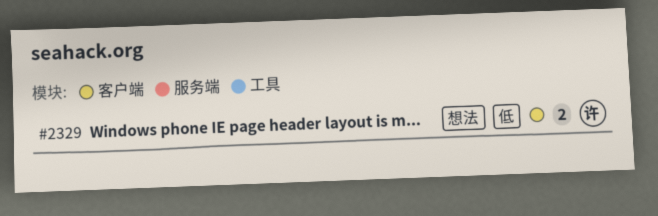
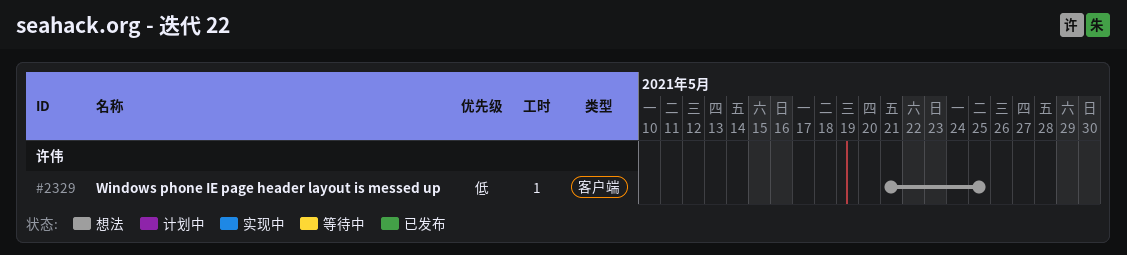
#2329, estimate: 2 -> 1

